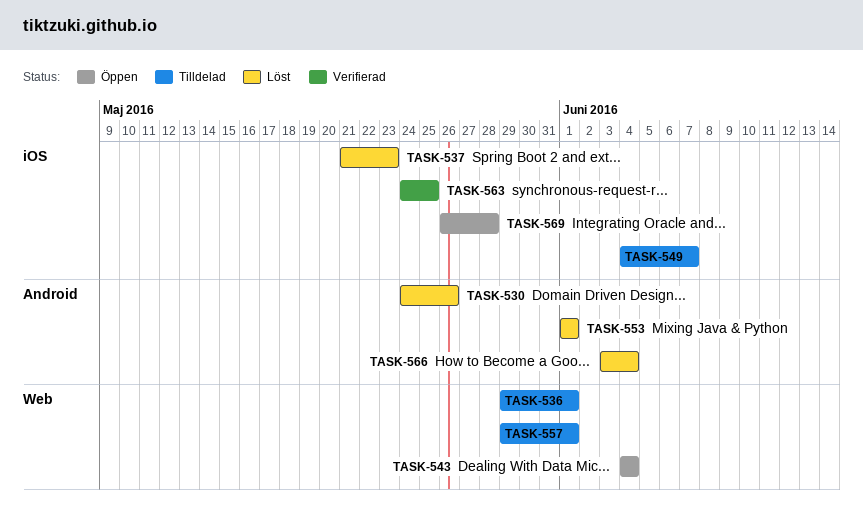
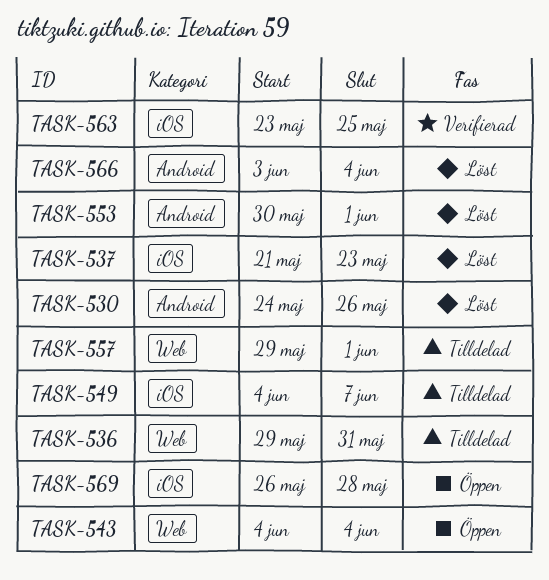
TASK-536, due: Jun 1 -> May 31
TASK-553, start: Jun 1 -> May 30
TASK-563, start: May 24 -> May 23

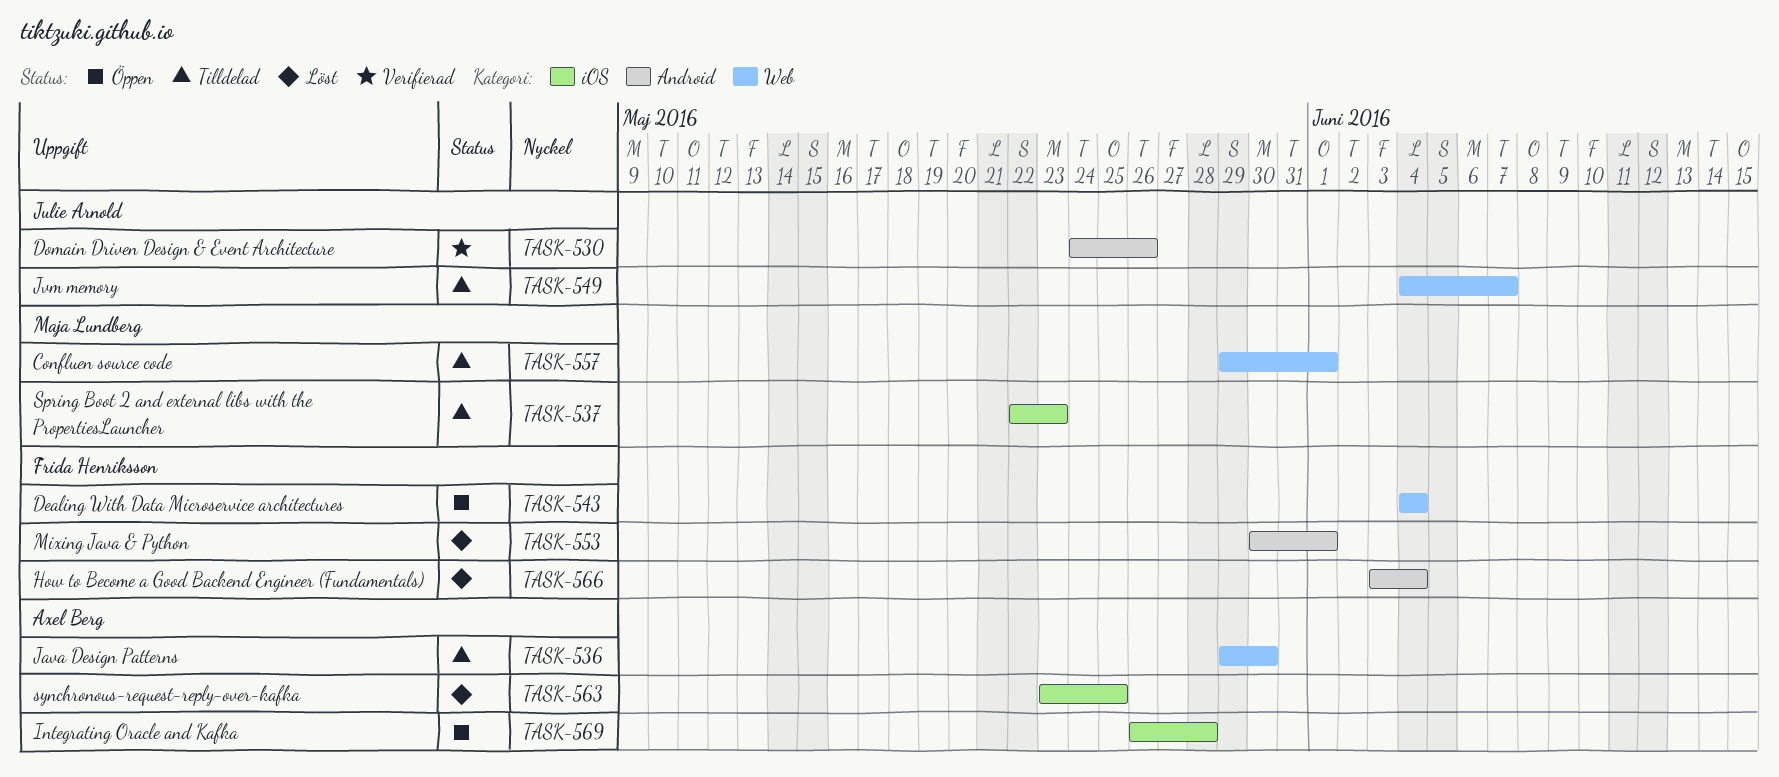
TASK-530, status: Löst -> Verifierad
TASK-536, due: May 31 -> May 30
TASK-537, status: Löst -> Tilldelad
TASK-537, start: May 21 -> May 22
TASK-549, label: iOS -> Web
TASK-563, status: Verifierad -> Löst

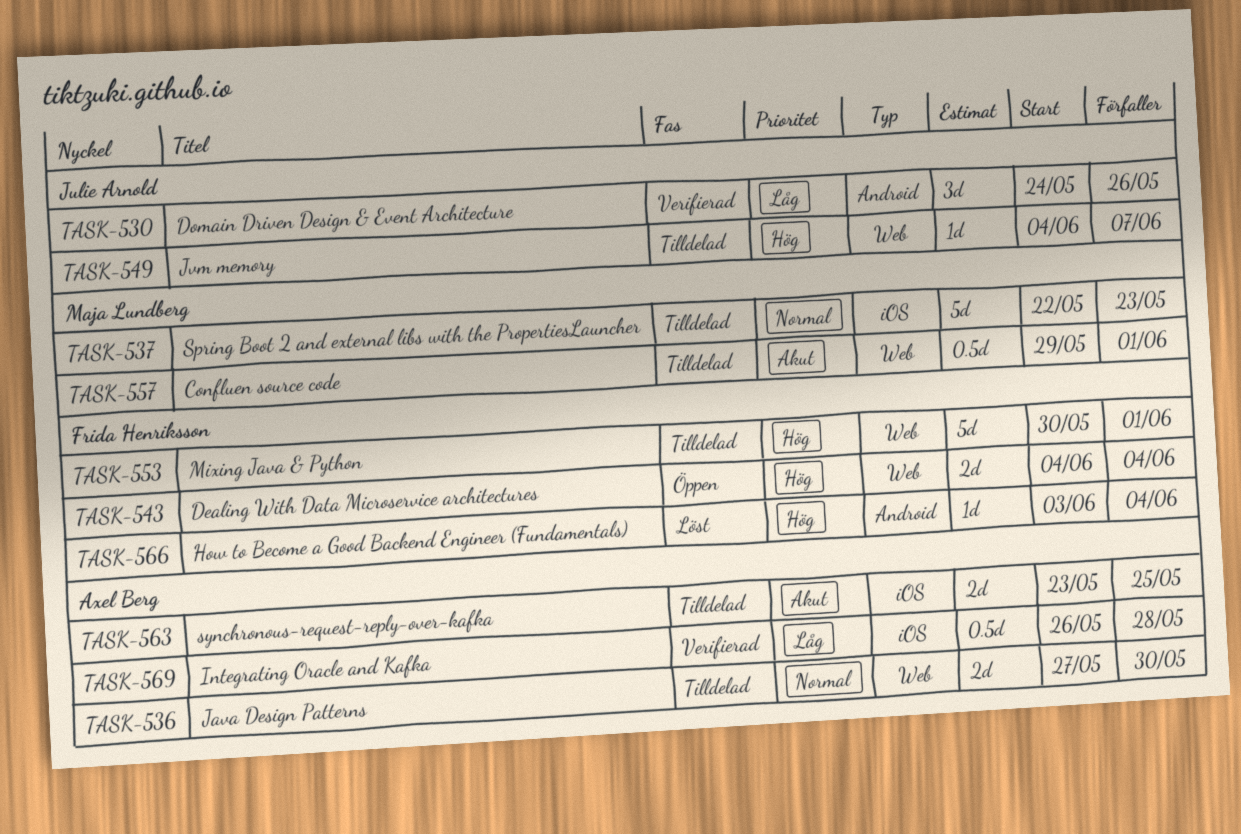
TASK-536, start: May 29 -> May 27
TASK-553, status: Löst -> Tilldelad
TASK-553, label: Android -> Web
TASK-563, status: Löst -> Tilldelad
TASK-569, status: Öppen -> Verifierad

